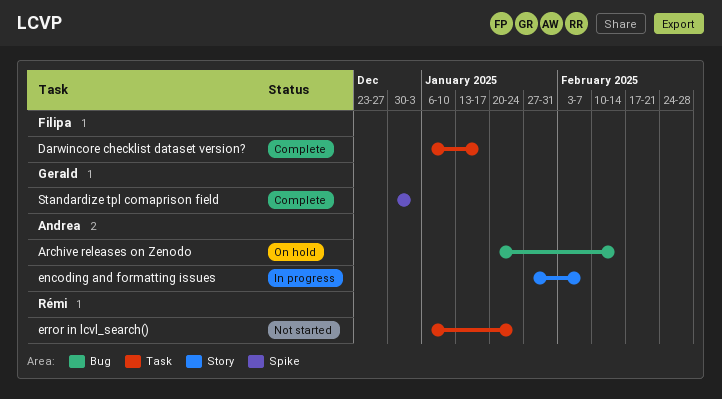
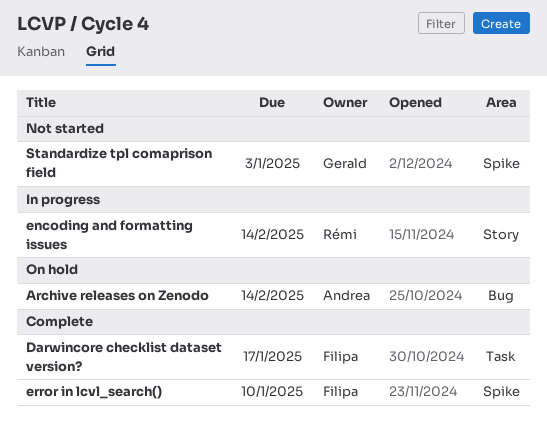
encoding and formatting issues, owner: Andrea -> Rémi
encoding and formatting issues, due: Feb 7 -> Feb 14
error in lcvl_search(), status: Not started -> Complete
error in lcvl_search(), owner: Rémi -> Filipa
error in lcvl_search(), label: Task -> Spike
error in lcvl_search(), due: Jan 24 -> Jan 10
Standardize tpl comaprison field, status: Complete -> Not started

